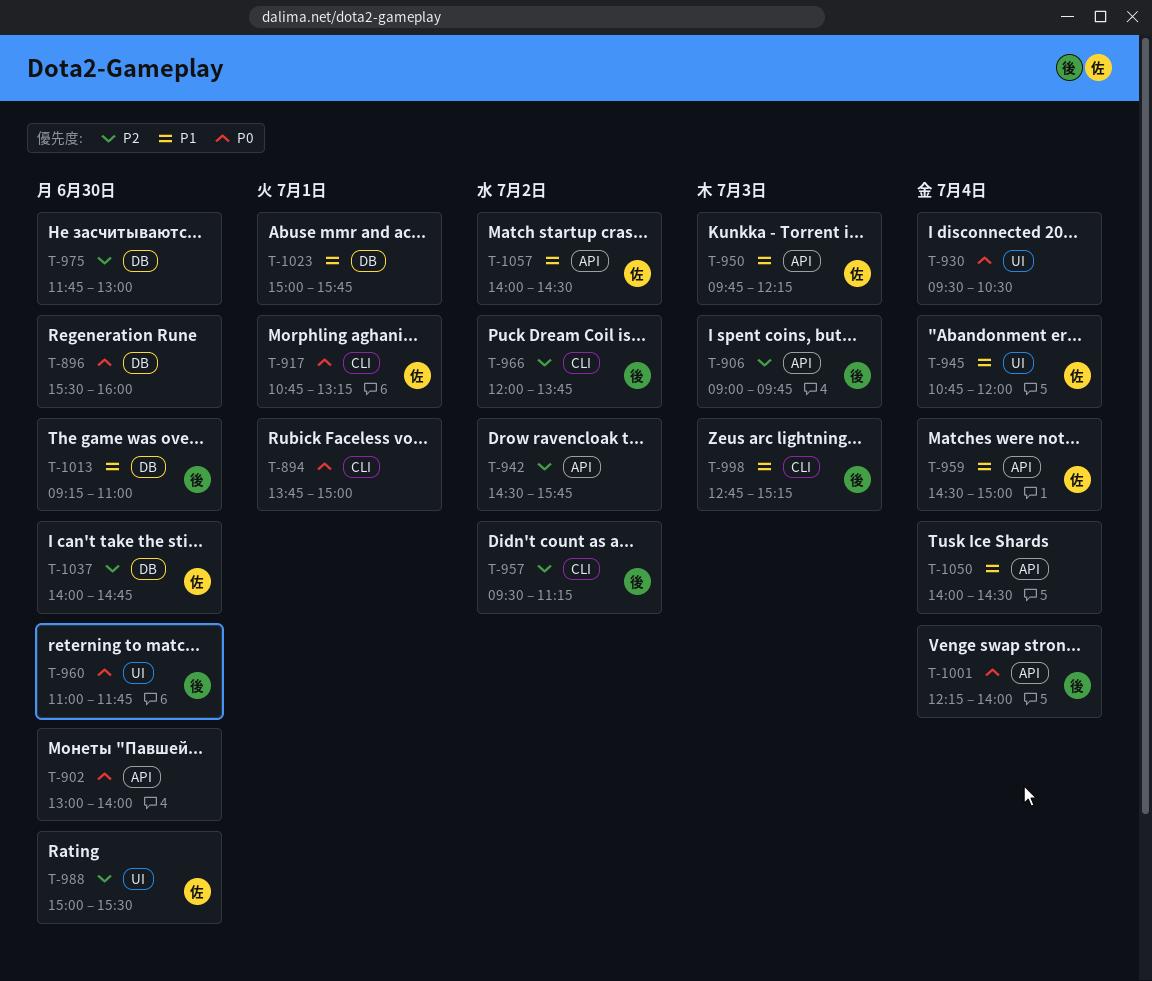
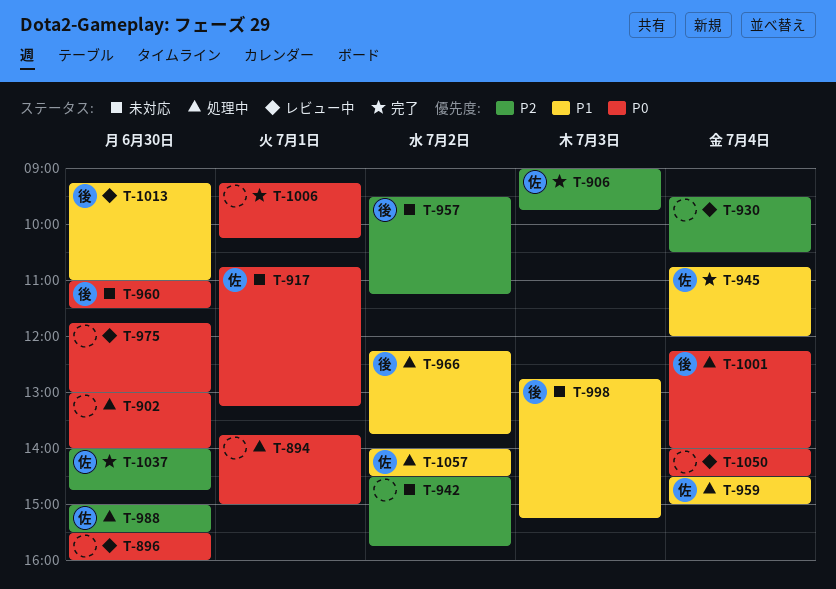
T-906, owner: 後 -> 佐
T-930, priority: P0 -> P2
T-950: present -> none
T-960, ends: 11:45 -> 11:30
T-966, priority: P2 -> P1
T-966, begins: 12:00 -> 12:15
T-975, priority: P2 -> P0
T-1006: none -> present
T-1023: present -> none
T-1050, priority: P1 -> P0

